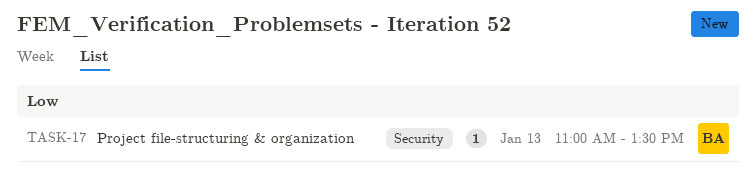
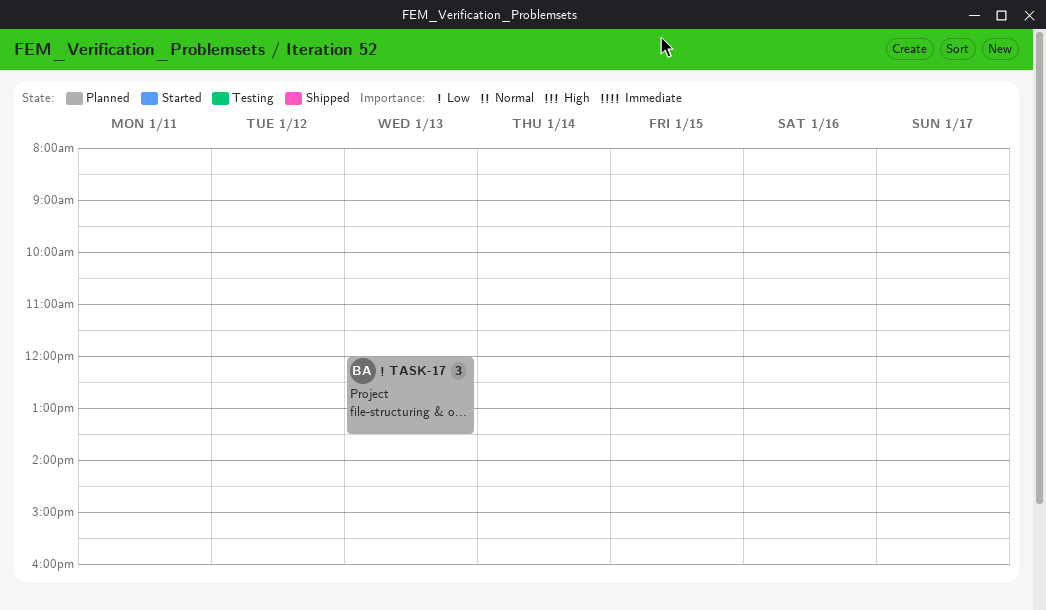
TASK-17, estimate: 1 -> 3
TASK-17, begins: 11:00 -> 12:00

